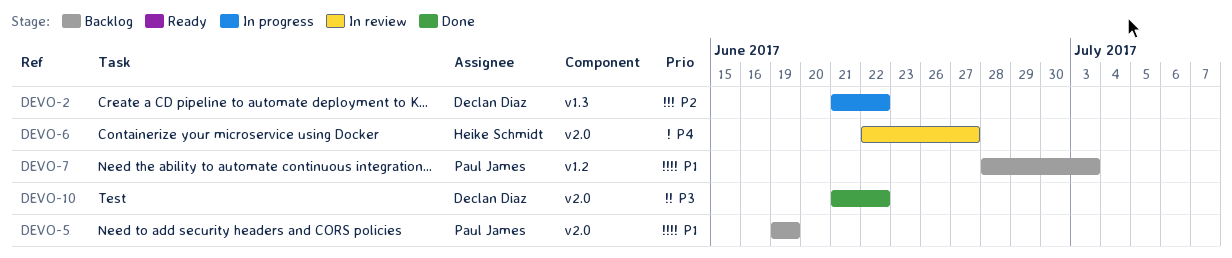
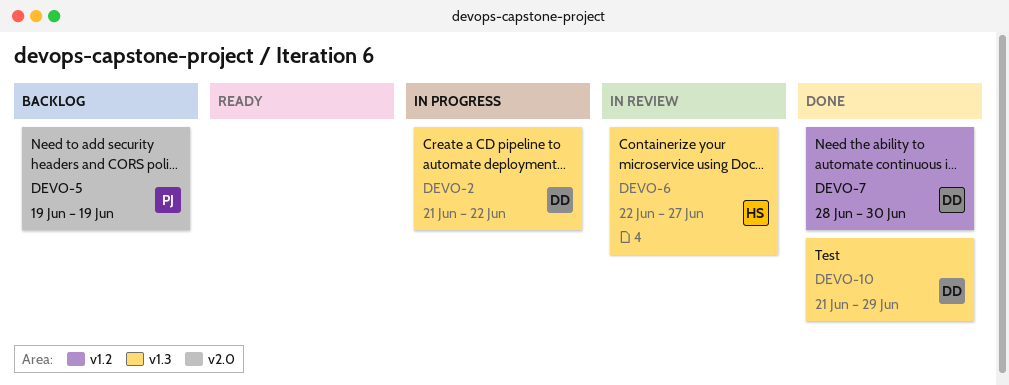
DEVO-6, label: v2.0 -> v1.3
DEVO-7, status: Backlog -> Done
DEVO-7, owner: Paul James -> Declan Diaz
DEVO-7, due: Jul 3 -> Jun 30
DEVO-10, label: v2.0 -> v1.3
DEVO-10, due: Jun 22 -> Jun 29

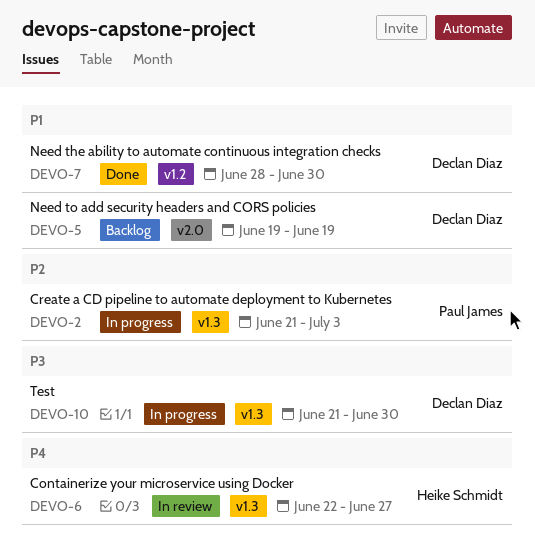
DEVO-2, owner: Declan Diaz -> Paul James
DEVO-2, due: Jun 22 -> Jul 3
DEVO-5, owner: Paul James -> Declan Diaz
DEVO-10, status: Done -> In progress
DEVO-10, due: Jun 29 -> Jun 30

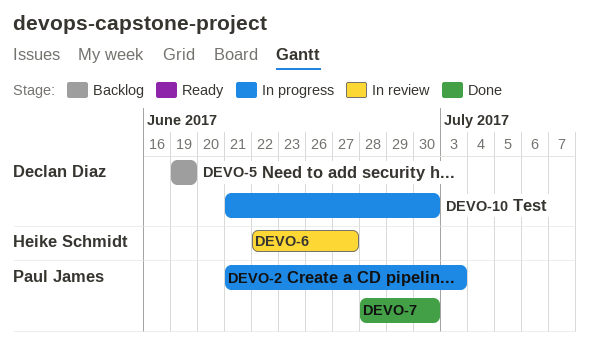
DEVO-7, owner: Declan Diaz -> Paul James

